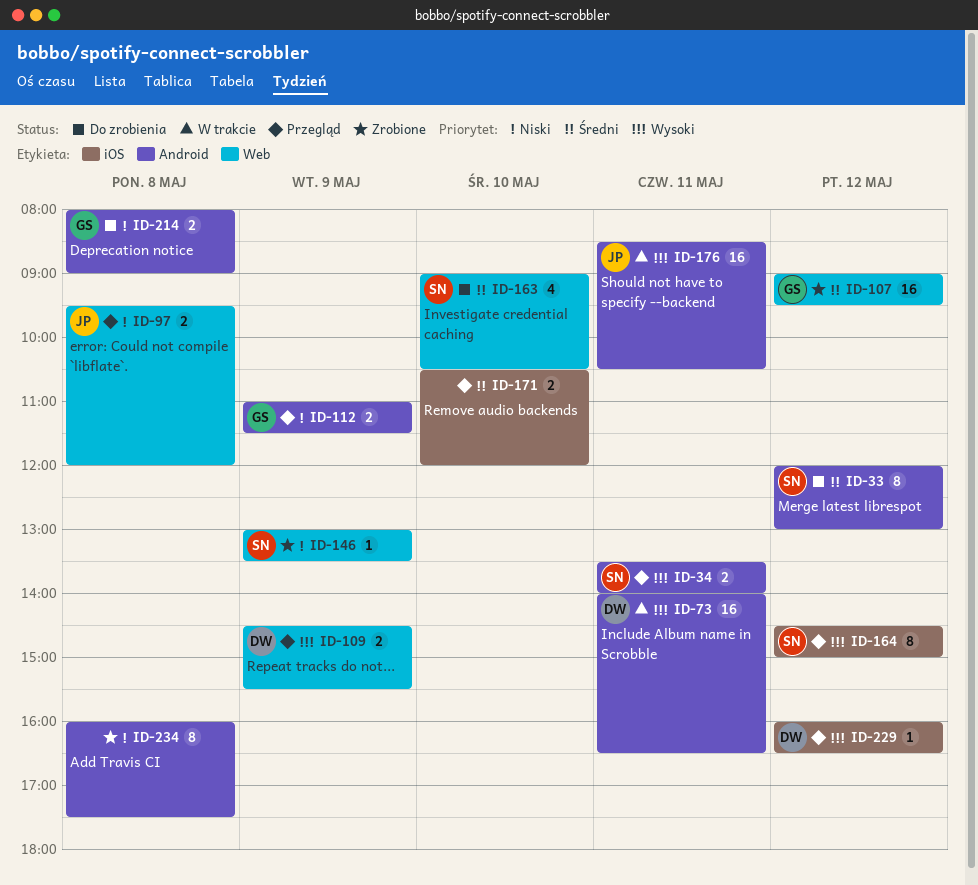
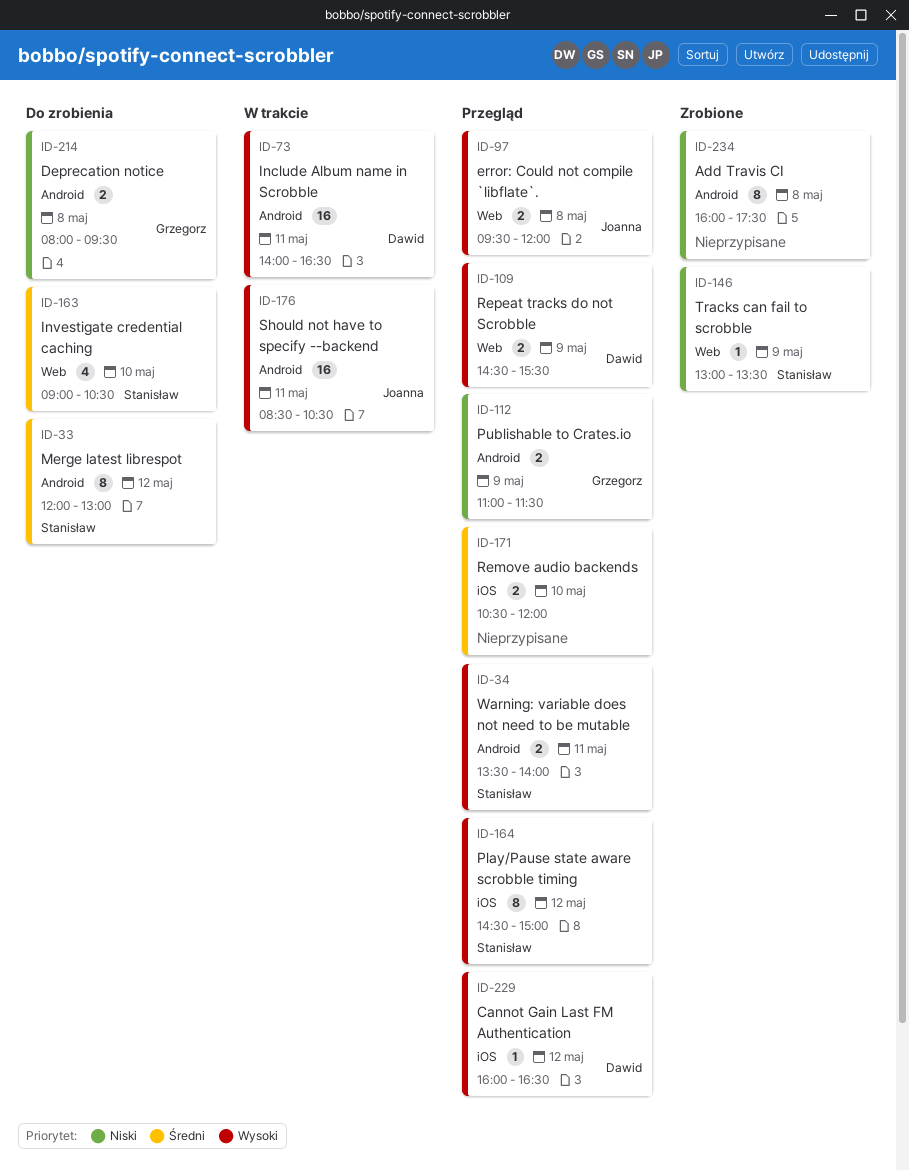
ID-97, priority: Niski -> Wysoki
ID-107: present -> none
ID-214, ends: 09:00 -> 09:30

